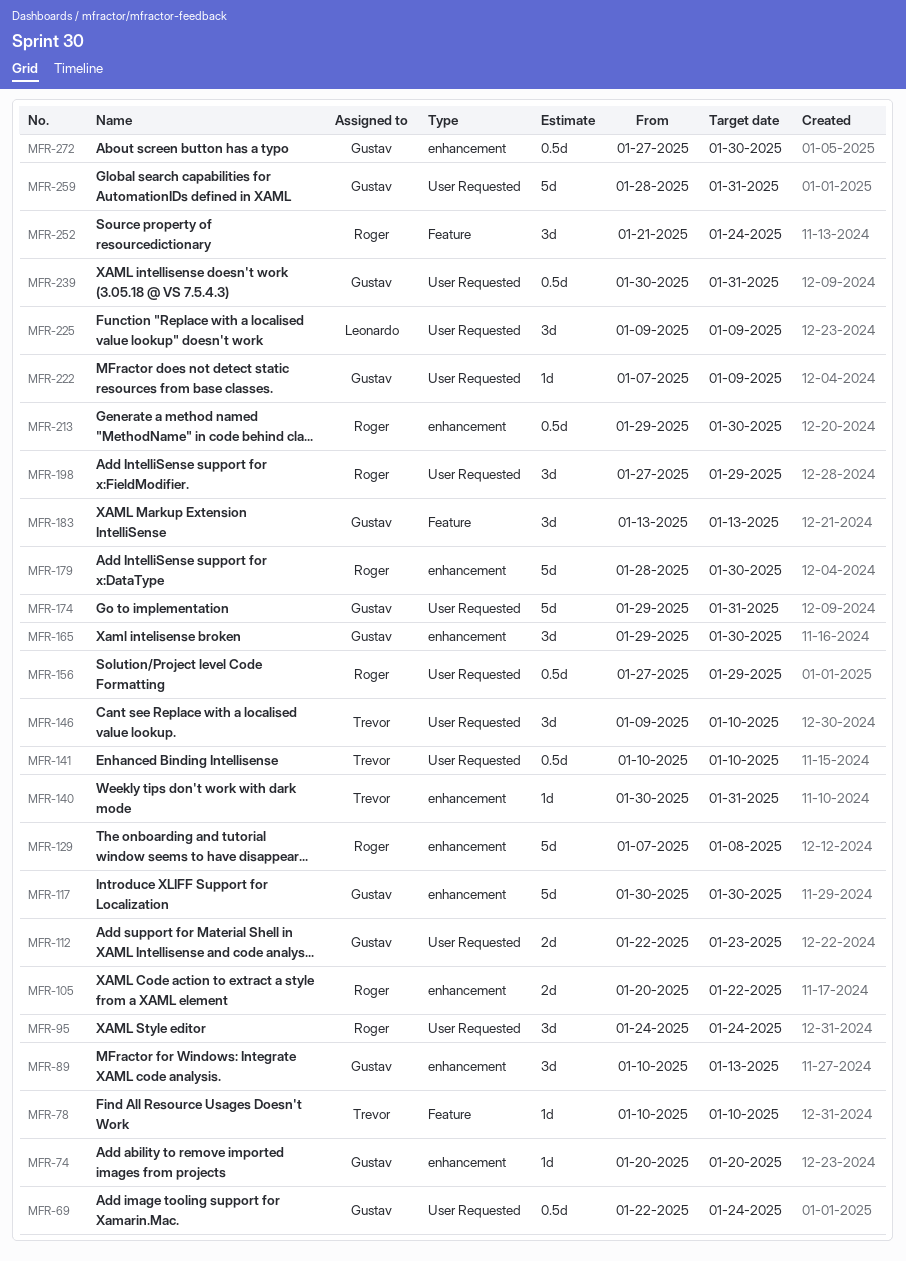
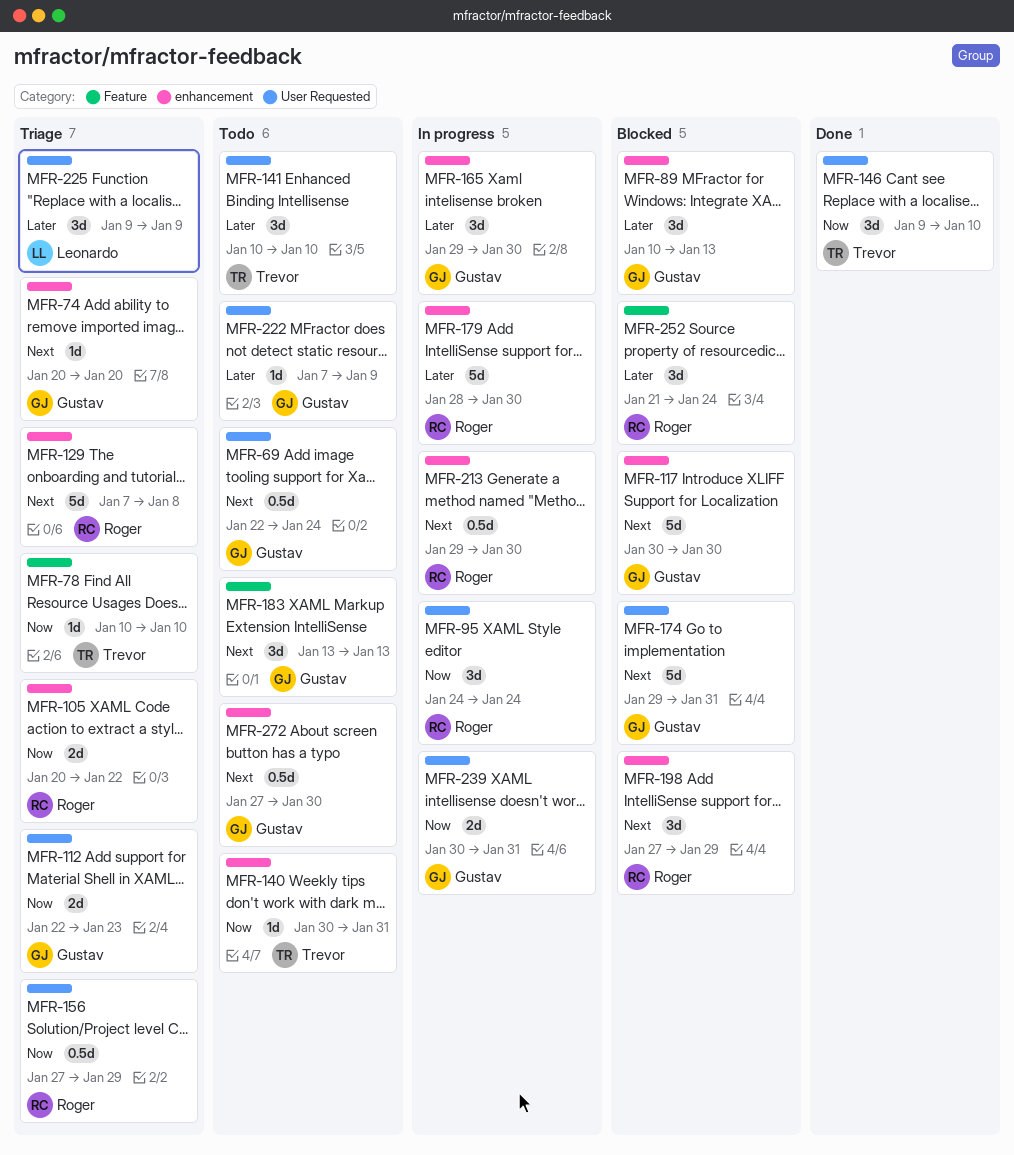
MFR-141, estimate: 0.5d -> 3d
MFR-198, label: User Requested -> enhancement
MFR-239, estimate: 0.5d -> 2d
MFR-259: present -> none

